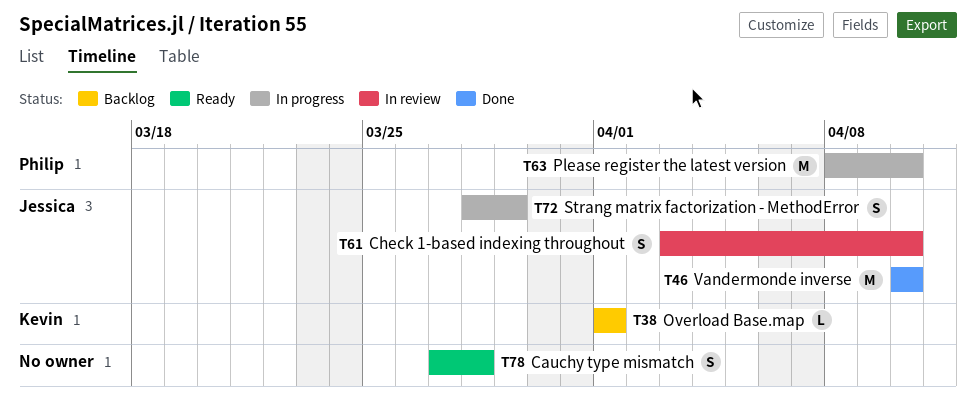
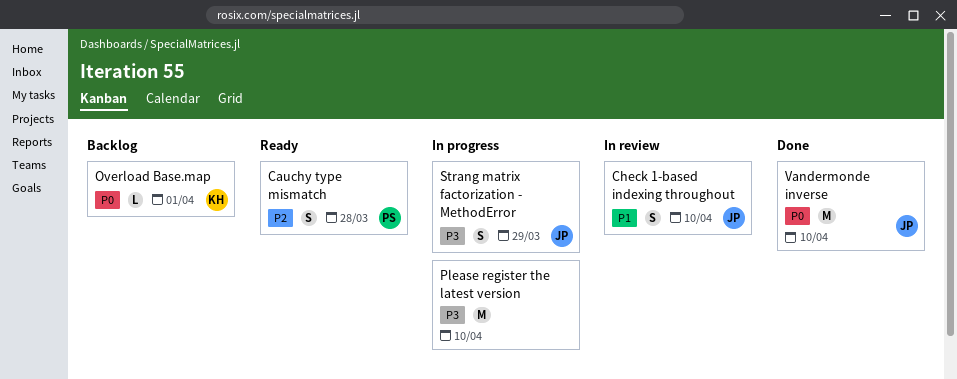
Cauchy type mismatch, owner: none -> Philip
Please register the latest version, owner: Philip -> none

